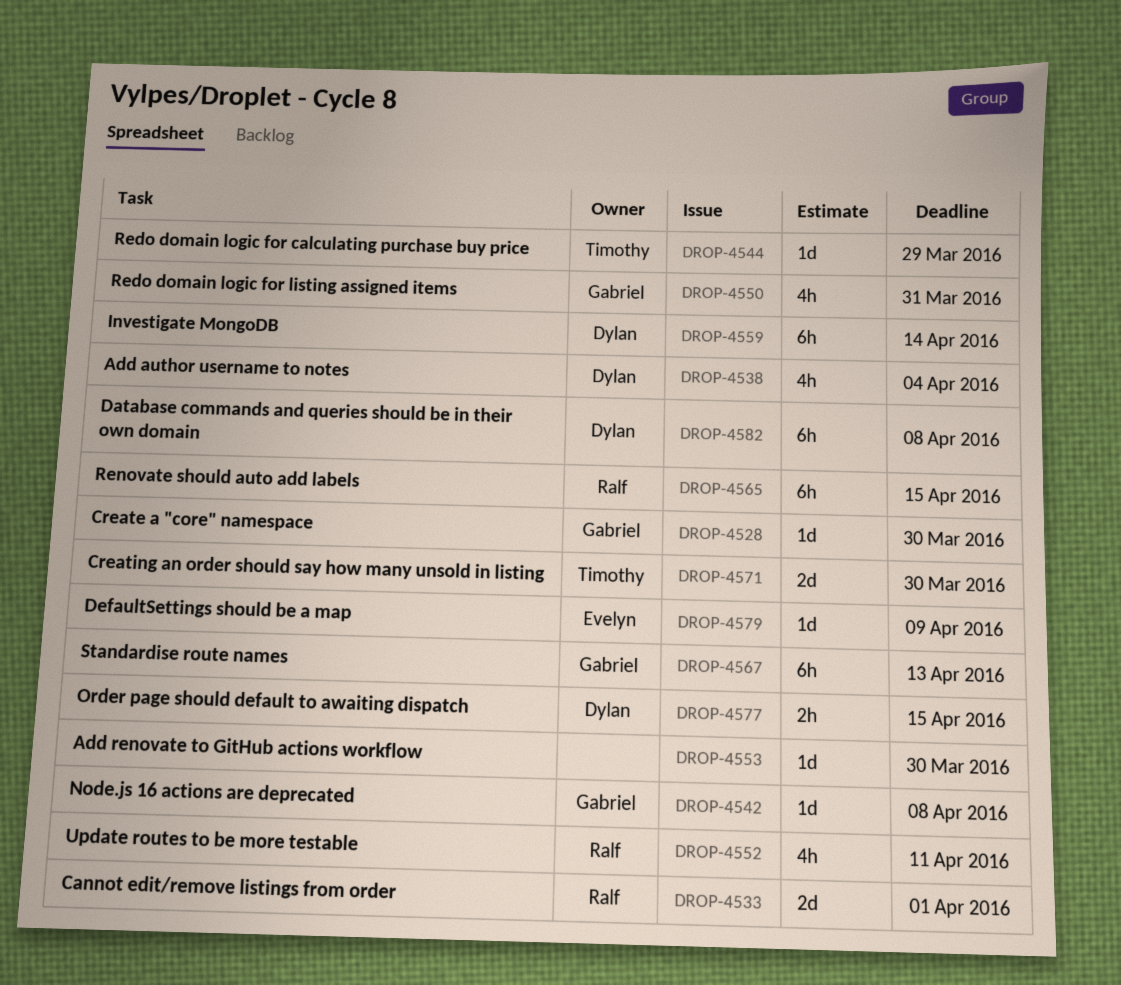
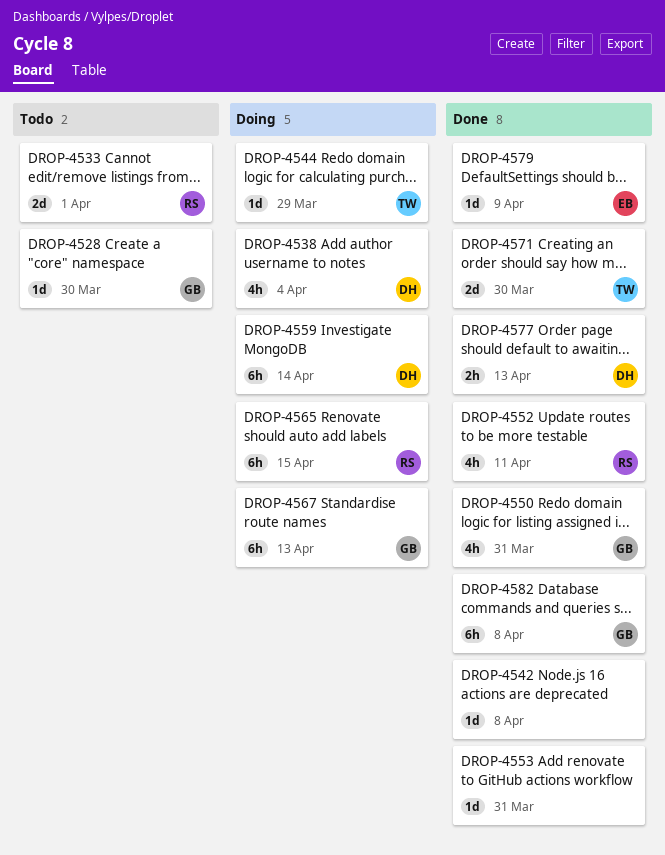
DROP-4542, owner: Gabriel -> none
DROP-4553, due: Mar 30 -> Mar 31
DROP-4577, due: Apr 15 -> Apr 13
DROP-4582, owner: Dylan -> Gabriel

